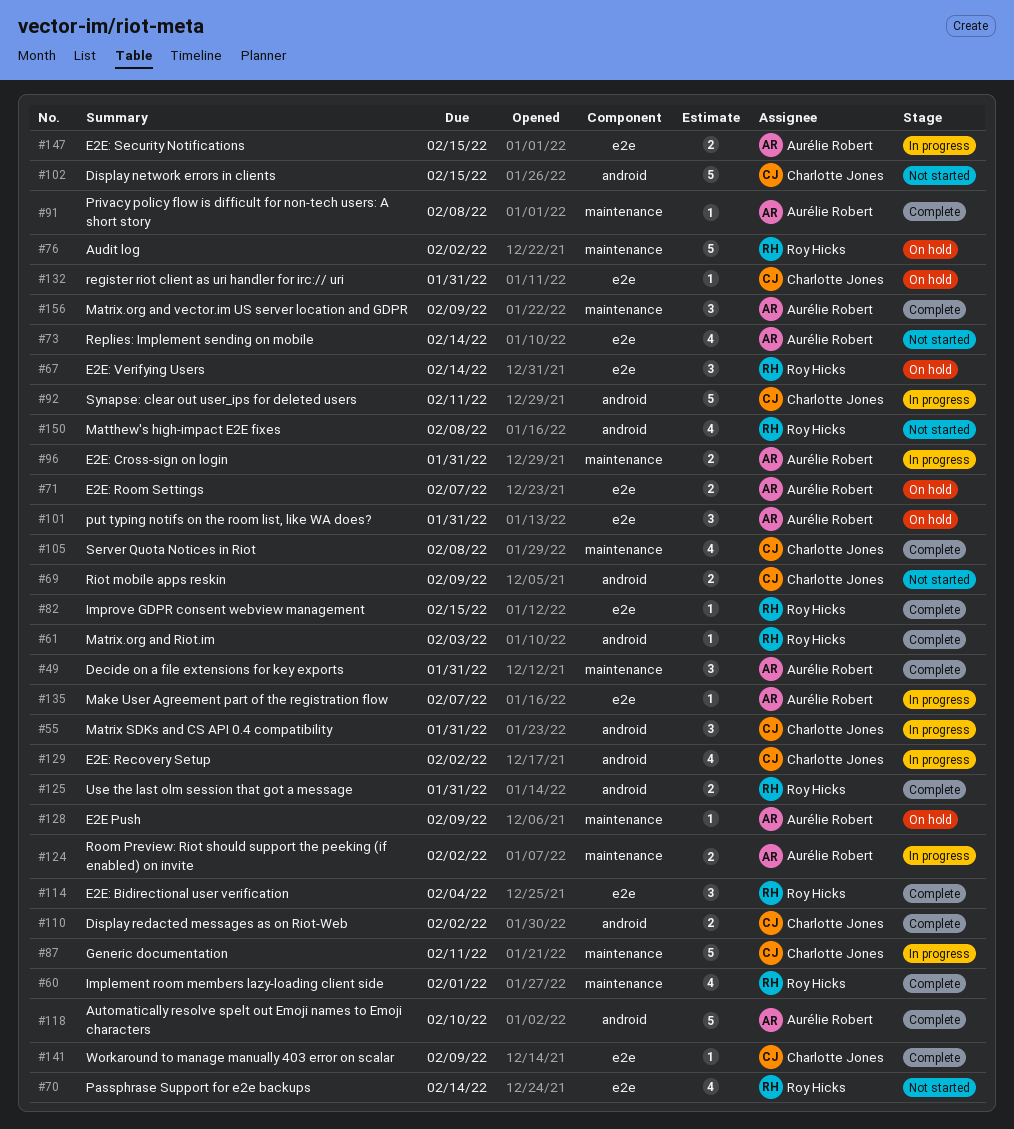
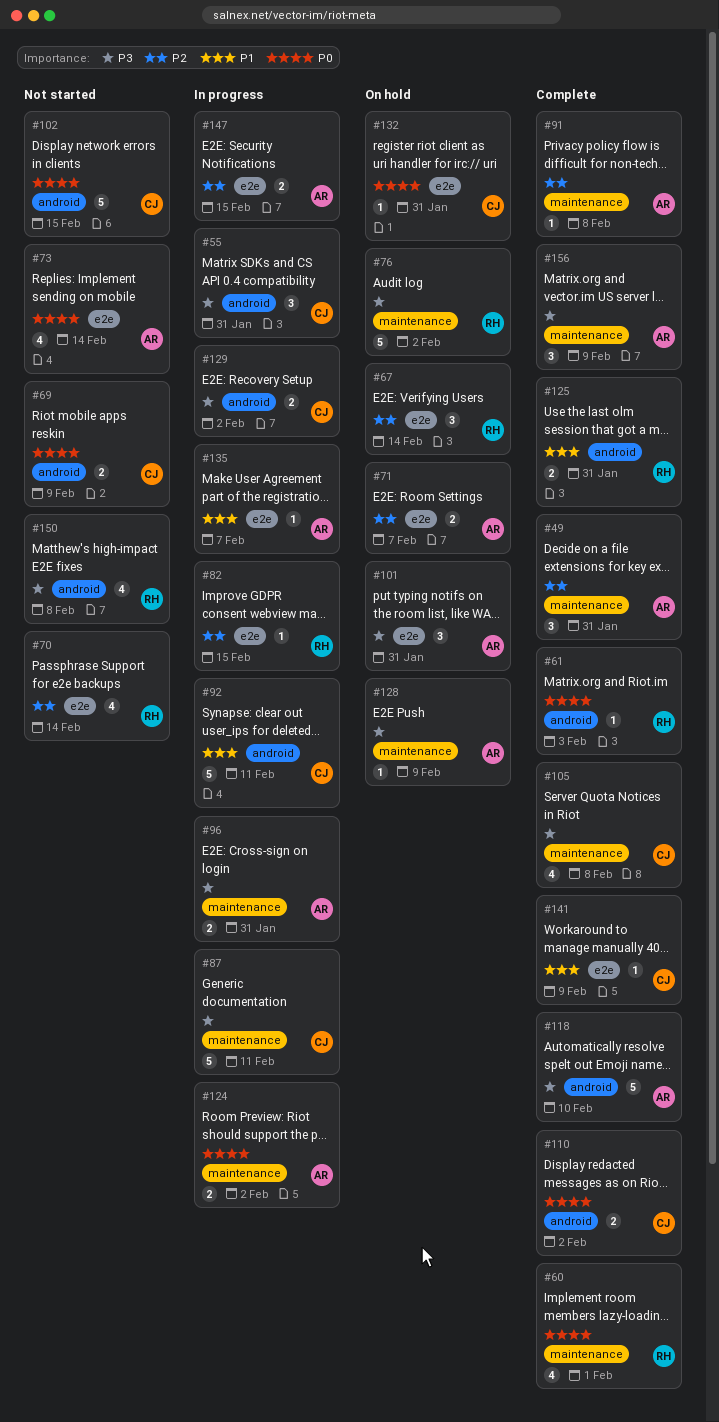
#82, status: Complete -> In progress
#114: present -> none
#129, estimate: 4 -> 2

